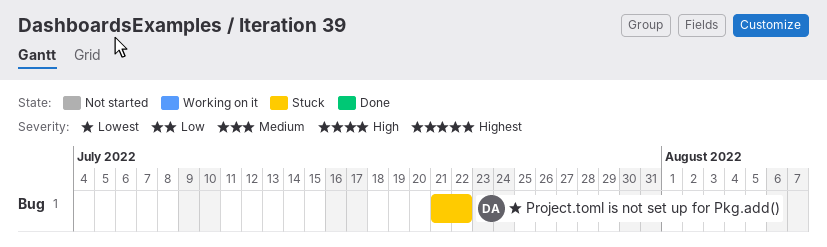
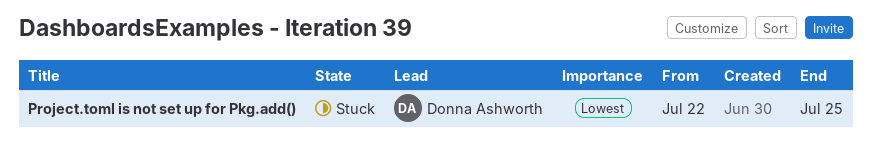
Project.toml is not set up for Pkg.add(), start: Jul 21 -> Jul 22
Project.toml is not set up for Pkg.add(), due: Jul 22 -> Jul 25

